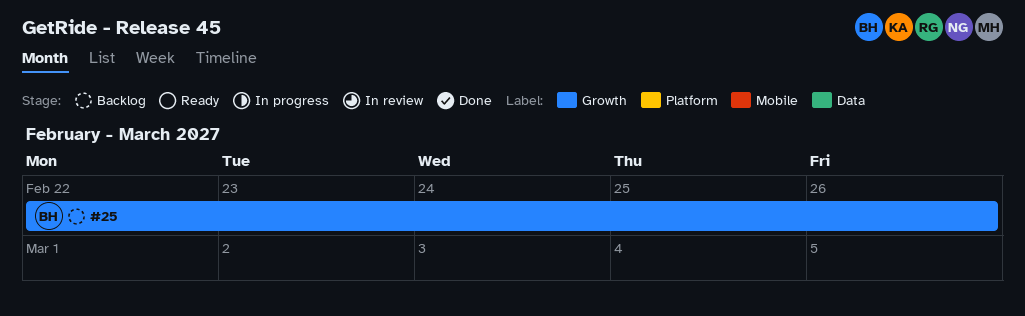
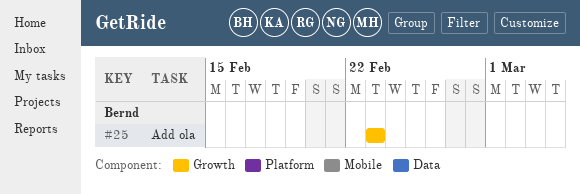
#25, start: Feb 22 -> Feb 23
#25, due: Feb 26 -> Feb 23

